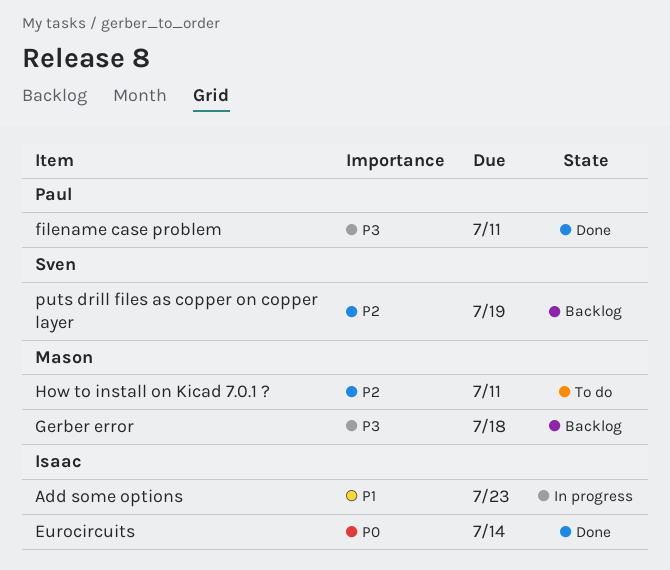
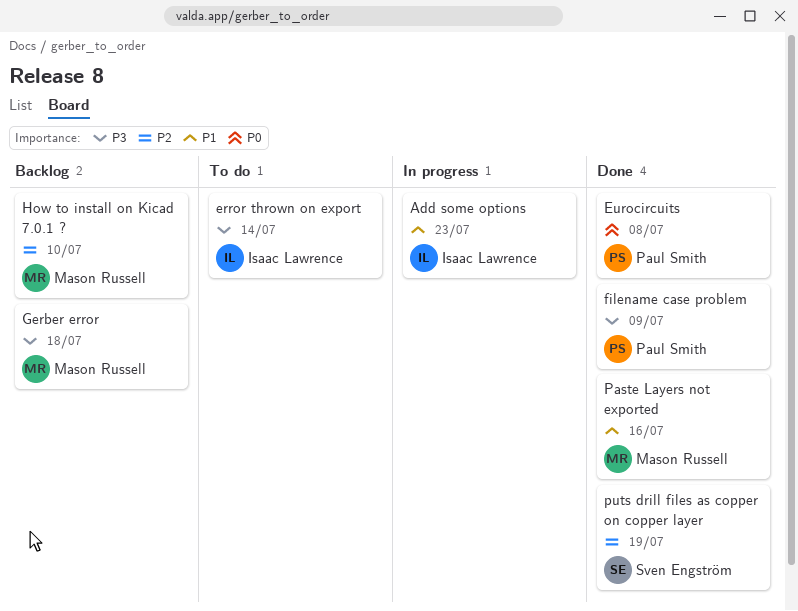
error thrown on export: none -> present
Eurocircuits, owner: Isaac Lawrence -> Paul Smith
Eurocircuits, due: Jul 14 -> Jul 8
filename case problem, due: Jul 11 -> Jul 9
How to install on Kicad 7.0.1 ?, status: To do -> Backlog
How to install on Kicad 7.0.1 ?, due: Jul 11 -> Jul 10
Paste Layers not exported: none -> present
puts drill files as copper on copper layer, status: Backlog -> Done

